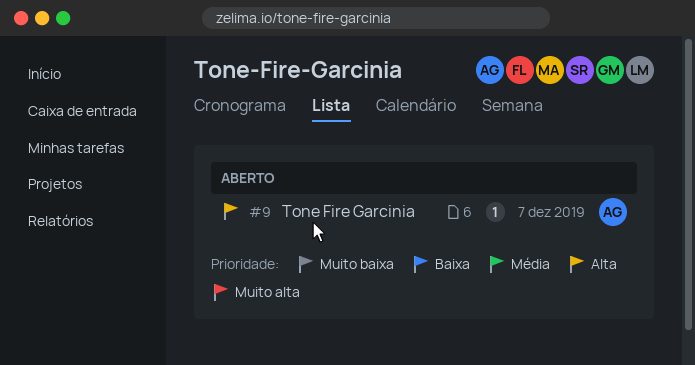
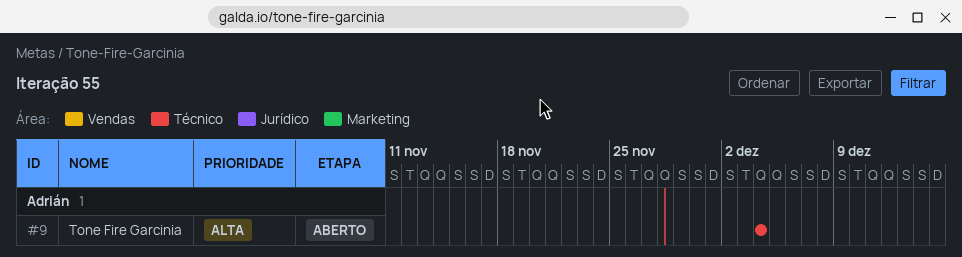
#9, due: Dec 7 -> Dec 4

